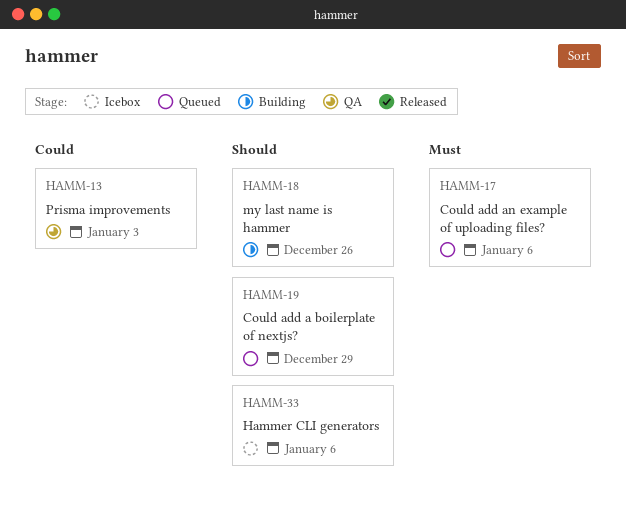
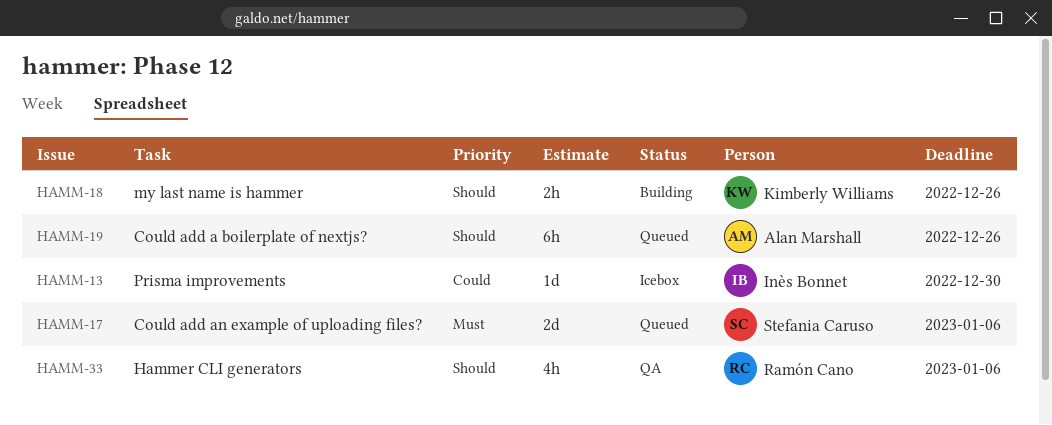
HAMM-13, status: QA -> Icebox
HAMM-13, due: Jan 3 -> Dec 30
HAMM-19, due: Dec 29 -> Dec 26
HAMM-33, status: Icebox -> QA

